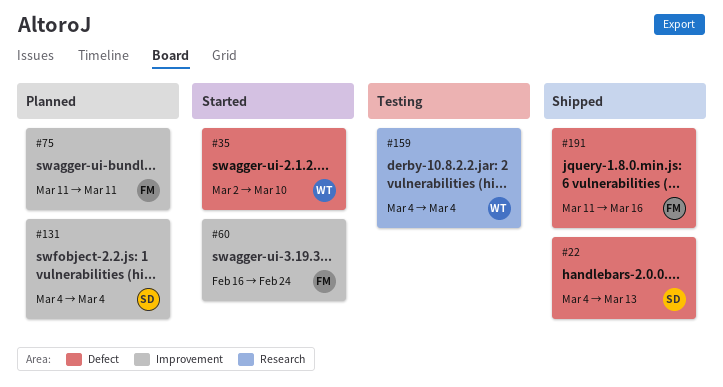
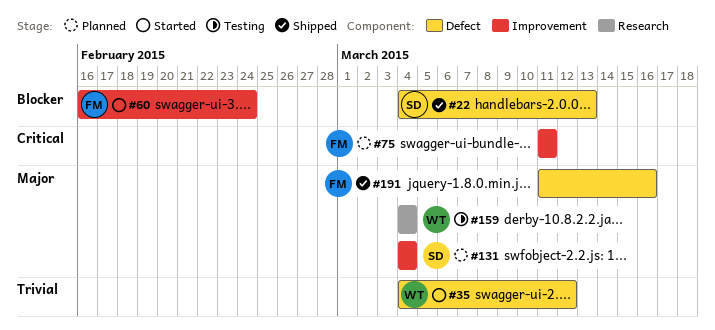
#35, start: Mar 2 -> Mar 4
#35, due: Mar 10 -> Mar 12

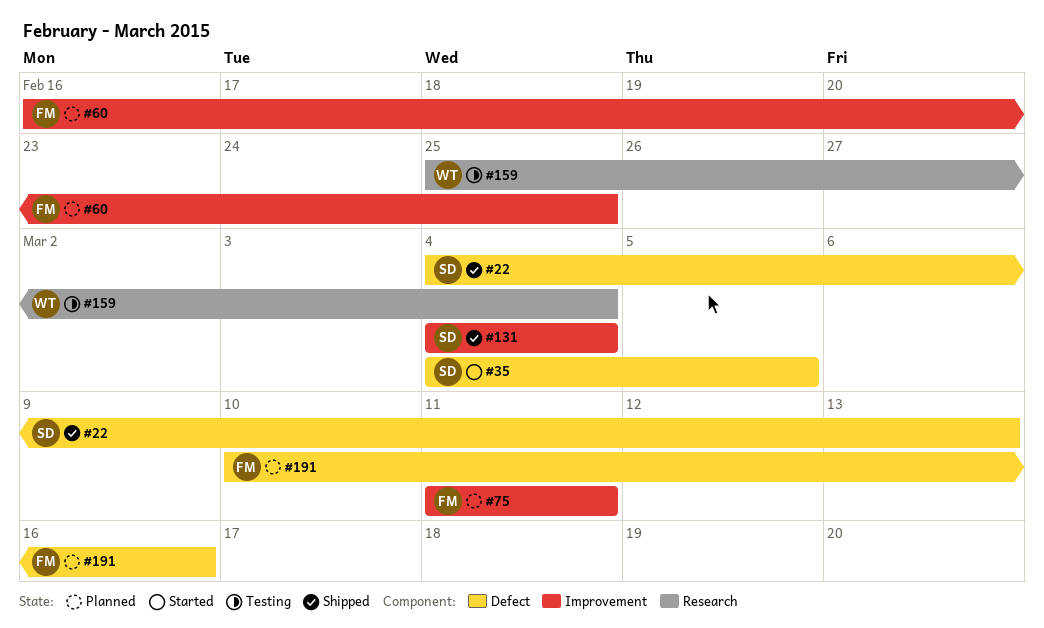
#35, owner: WT -> SD
#35, due: Mar 12 -> Mar 5
#60, status: Started -> Planned
#60, due: Feb 24 -> Feb 25
#131, status: Planned -> Shipped
#159, start: Mar 4 -> Feb 25
#191, status: Shipped -> Planned
#191, start: Mar 11 -> Mar 10

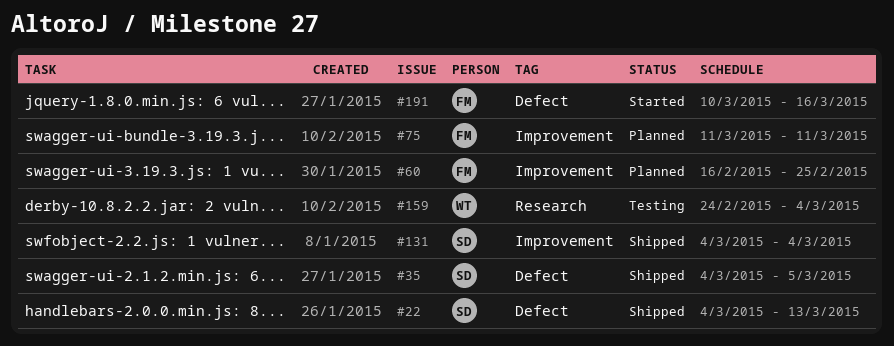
#35, status: Started -> Shipped
#159, start: Feb 25 -> Feb 24
#191, status: Planned -> Started

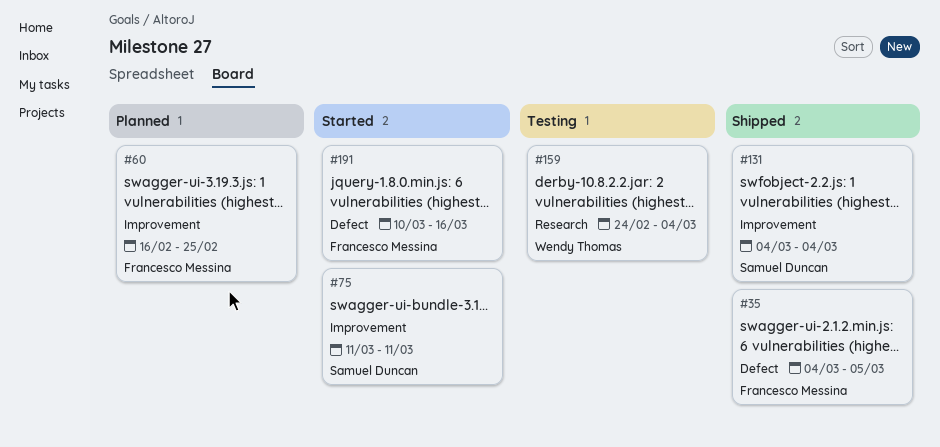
#22: present -> none
#35, owner: Samuel Duncan -> Francesco Messina
#75, status: Planned -> Started
#75, owner: Francesco Messina -> Samuel Duncan

